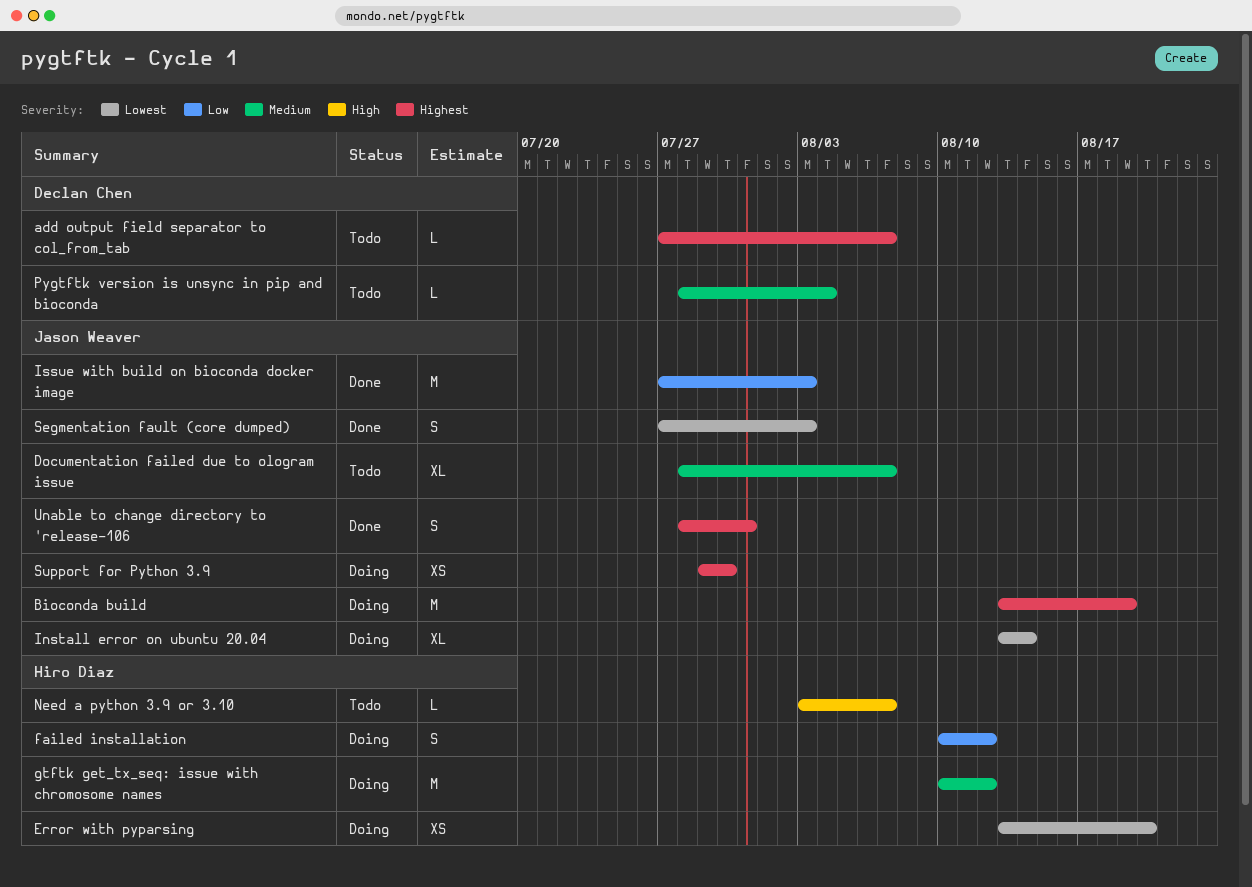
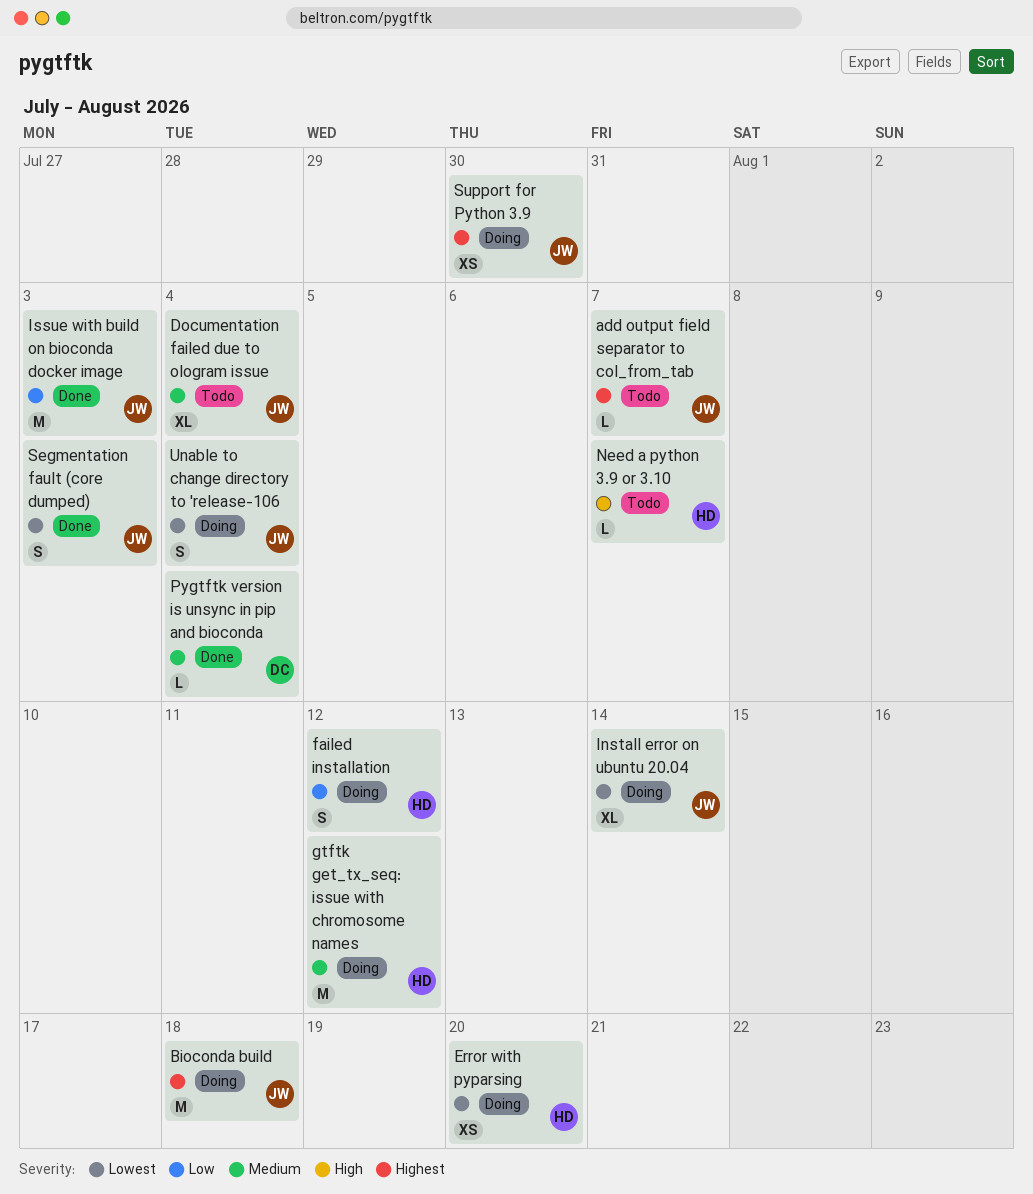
add output field separator to col_from_tab, owner: Declan Chen -> Jason Weaver
Bioconda build, due: Aug 19 -> Aug 18
Documentation failed due to ologram issue, due: Aug 7 -> Aug 4
Pygtftk version is unsync in pip and bioconda, status: Todo -> Done
Unable to change directory to 'release-106, status: Done -> Doing
Unable to change directory to 'release-106, priority: Highest -> Lowest
Unable to change directory to 'release-106, due: Jul 31 -> Aug 4

